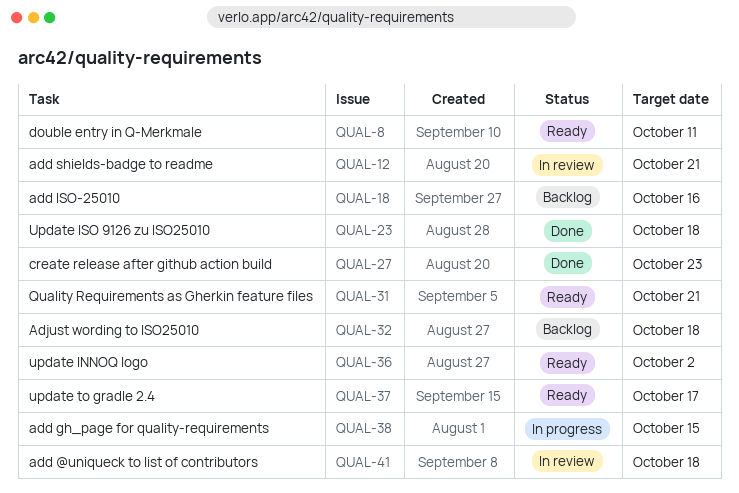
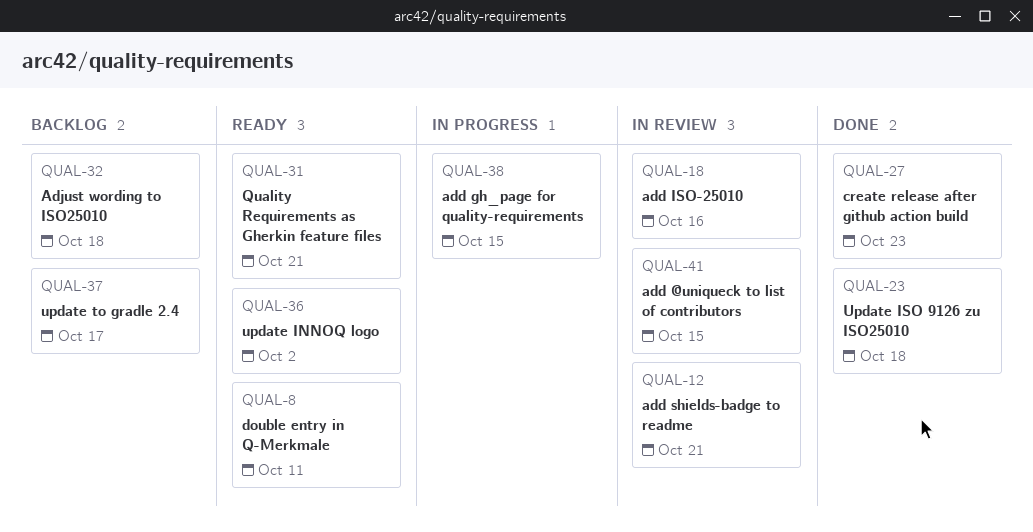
QUAL-18, status: Backlog -> In review
QUAL-37, status: Ready -> Backlog
QUAL-41, due: Oct 18 -> Oct 15

